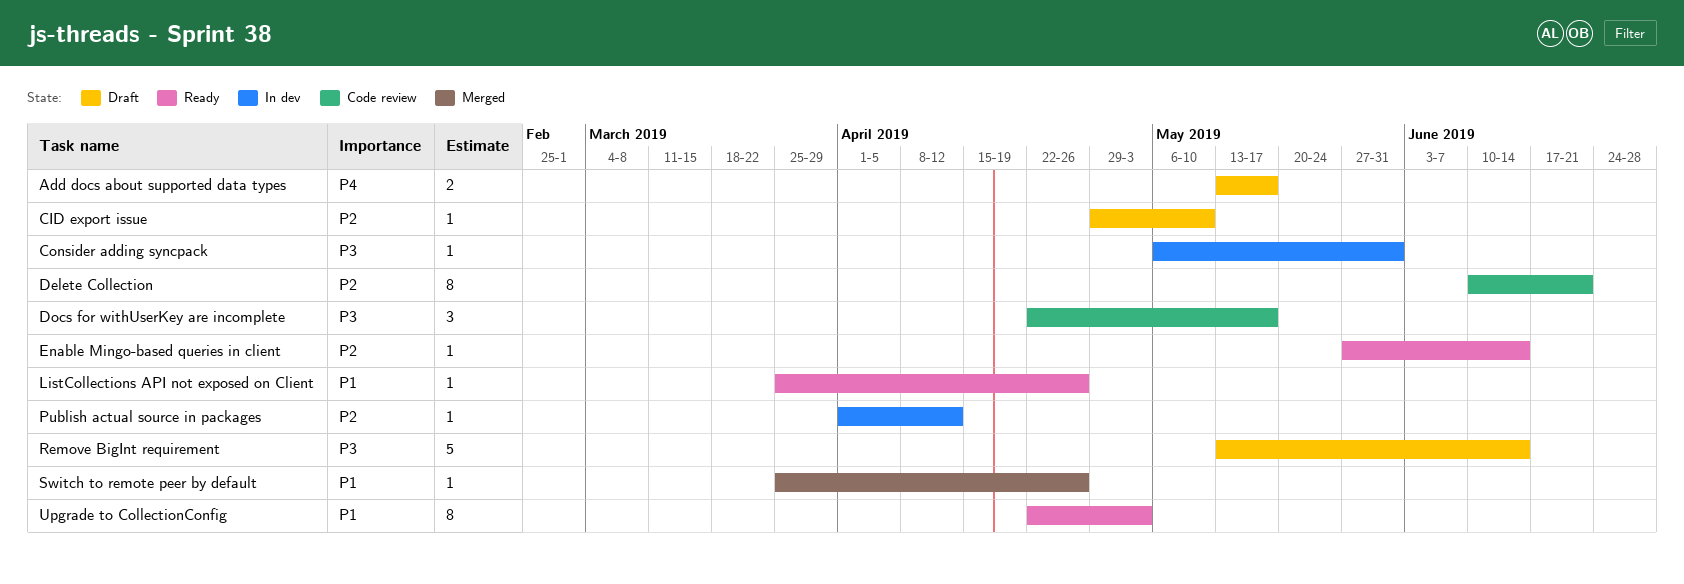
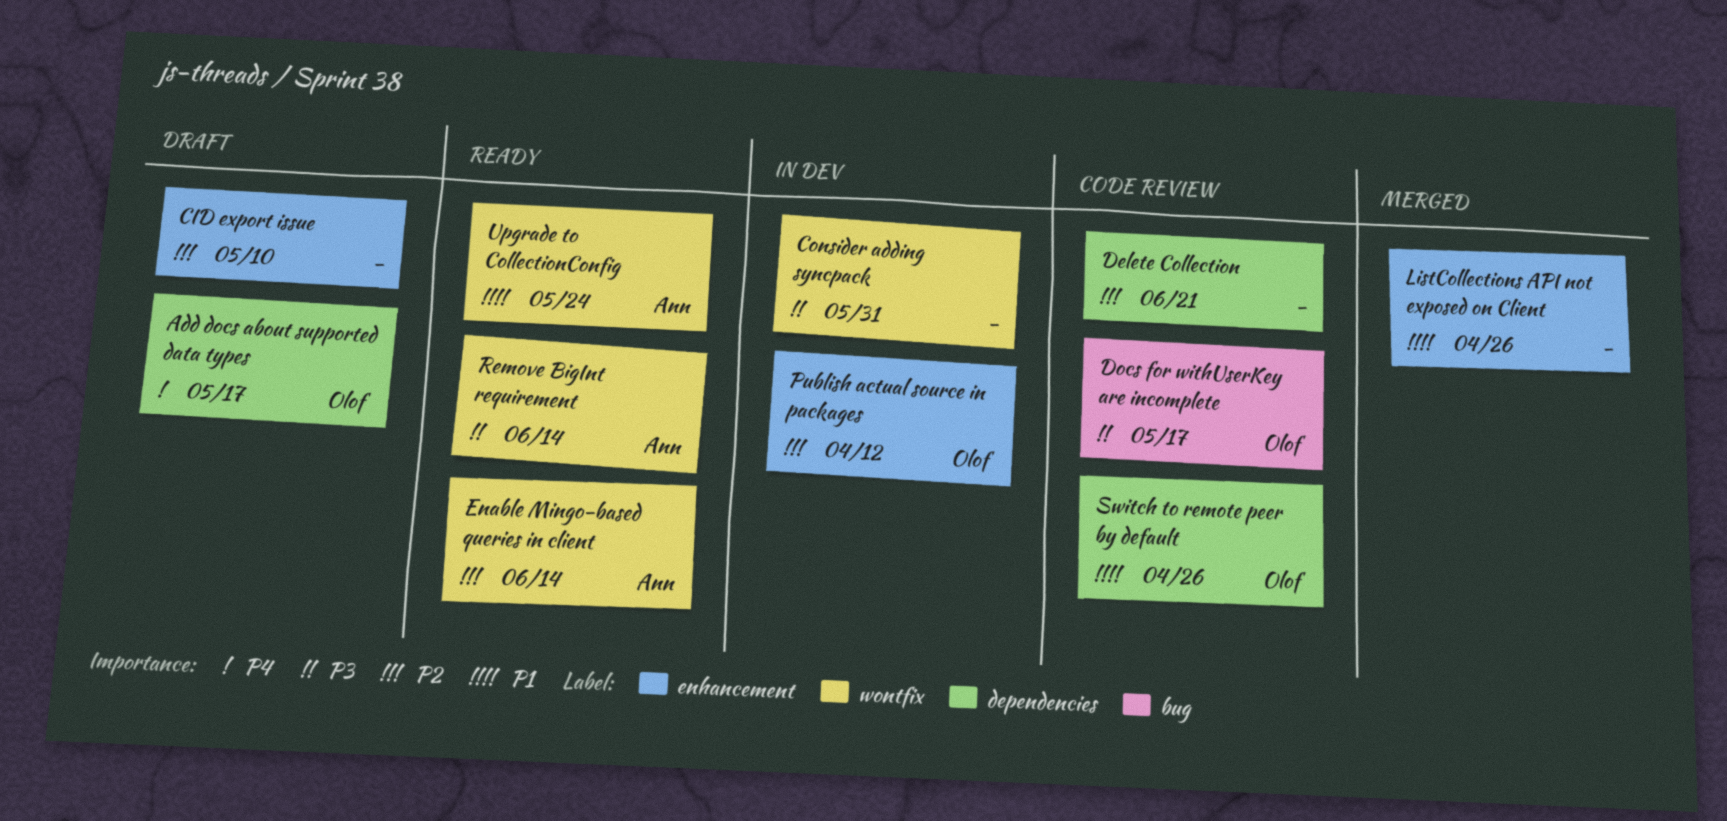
ListCollections API not exposed on Client, status: Ready -> Merged
Remove BigInt requirement, status: Draft -> Ready
Switch to remote peer by default, status: Merged -> Code review
Upgrade to CollectionConfig, due: May 3 -> May 24

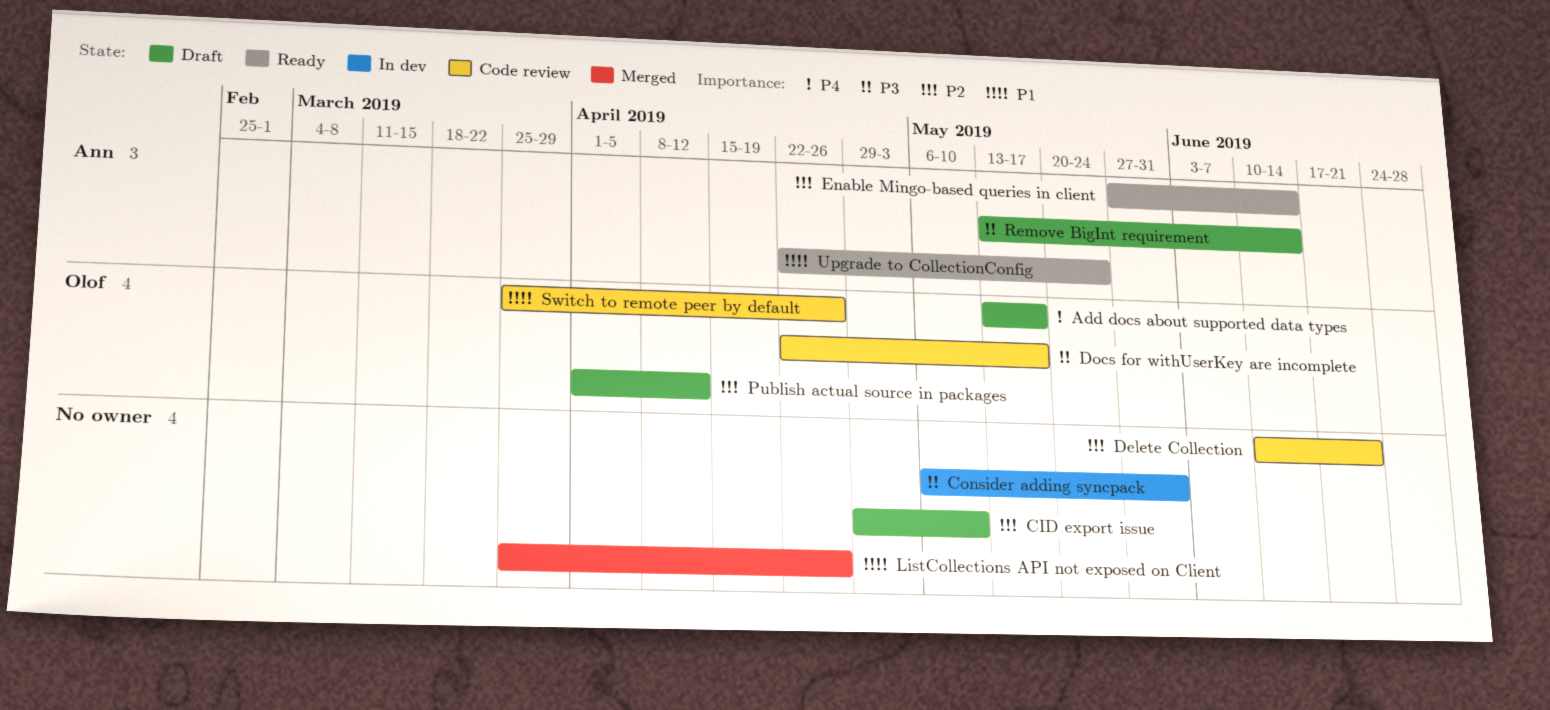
Publish actual source in packages, status: In dev -> Draft
Remove BigInt requirement, status: Ready -> Draft

